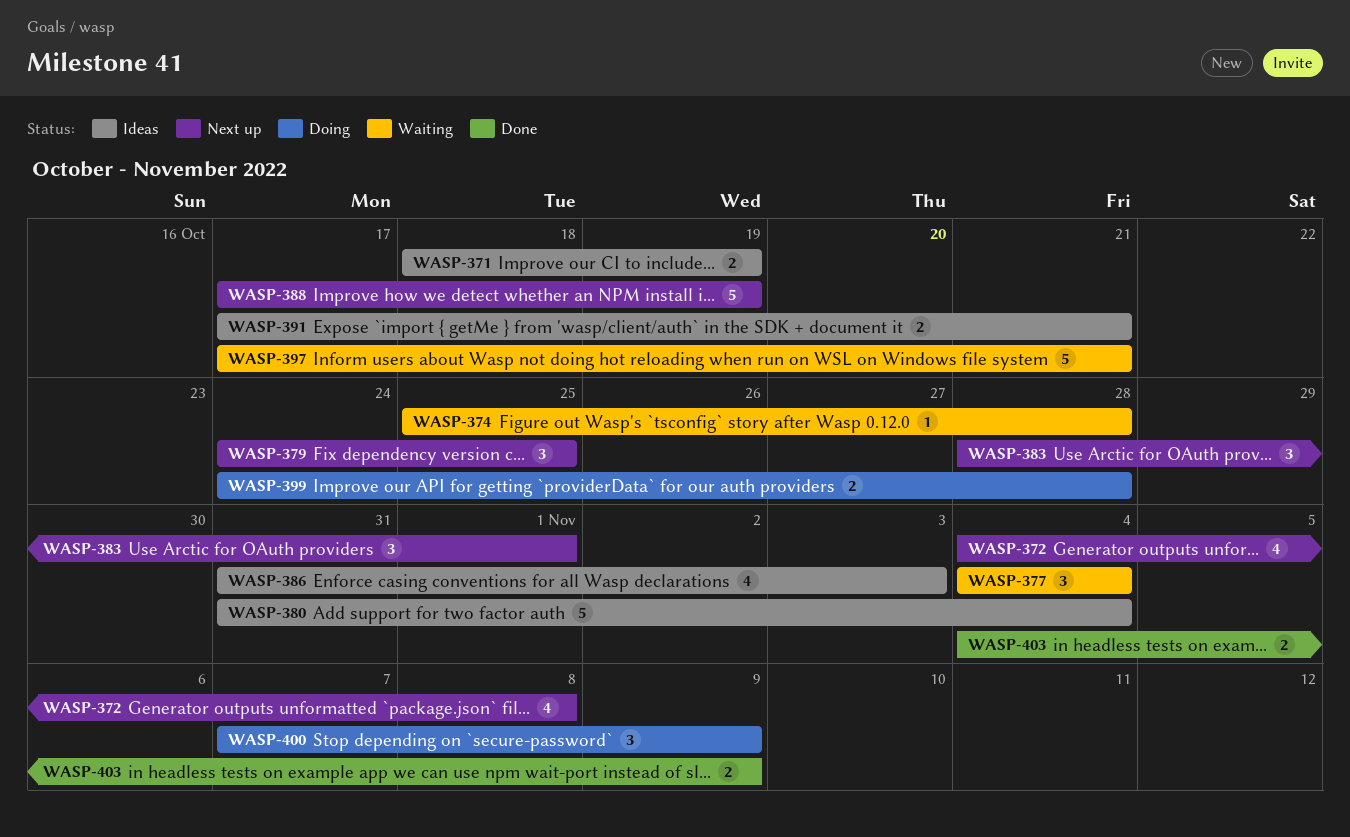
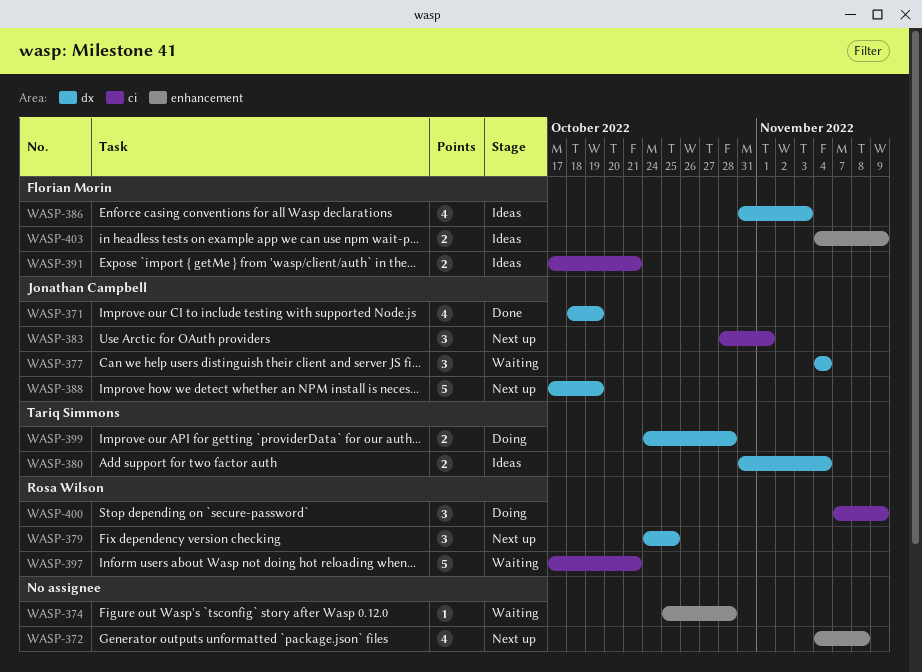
WASP-371, status: Ideas -> Done
WASP-371, estimate: 2 -> 4
WASP-380, estimate: 5 -> 2
WASP-403, status: Done -> Ideas

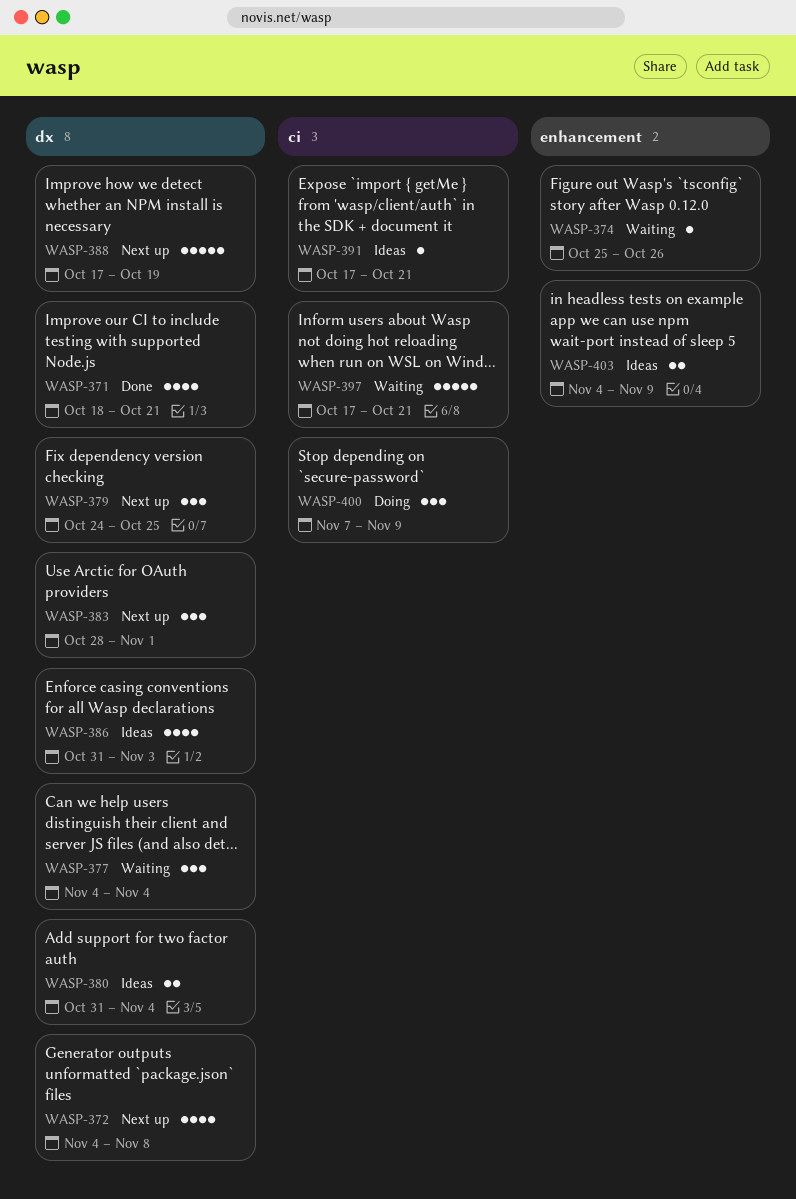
WASP-371, due: Oct 19 -> Oct 21
WASP-372, label: enhancement -> dx
WASP-374, due: Oct 28 -> Oct 26
WASP-383, label: ci -> dx
WASP-391, estimate: 2 -> 1
WASP-399: present -> none

